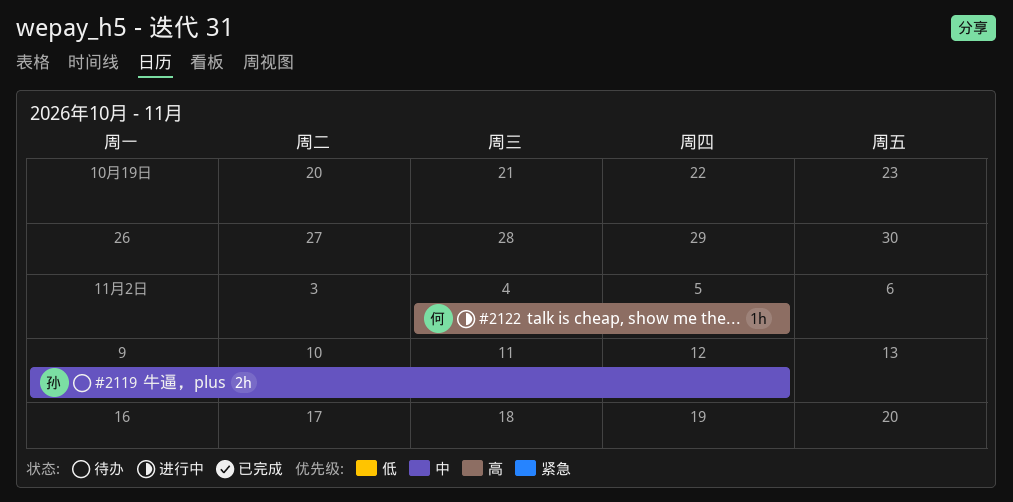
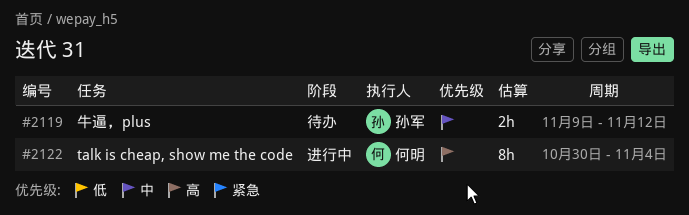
#2122, estimate: 1h -> 8h
#2122, start: Nov 4 -> Oct 30
#2122, due: Nov 5 -> Nov 4

